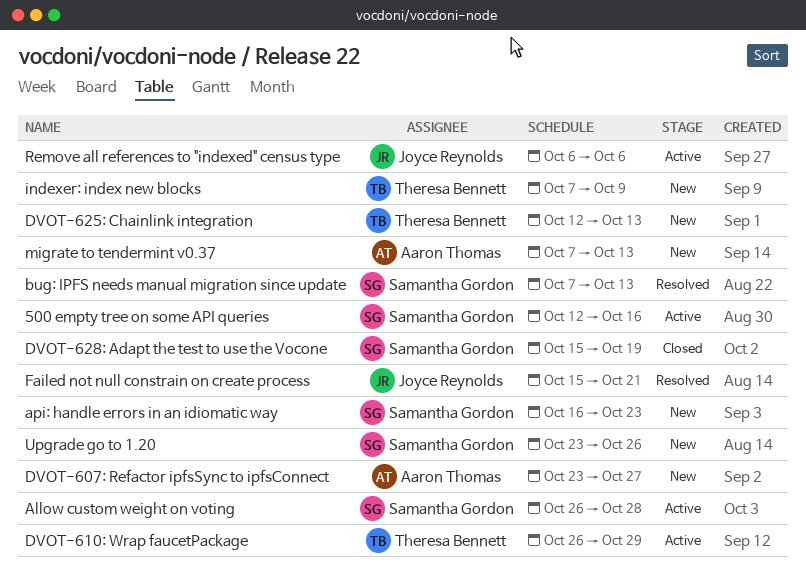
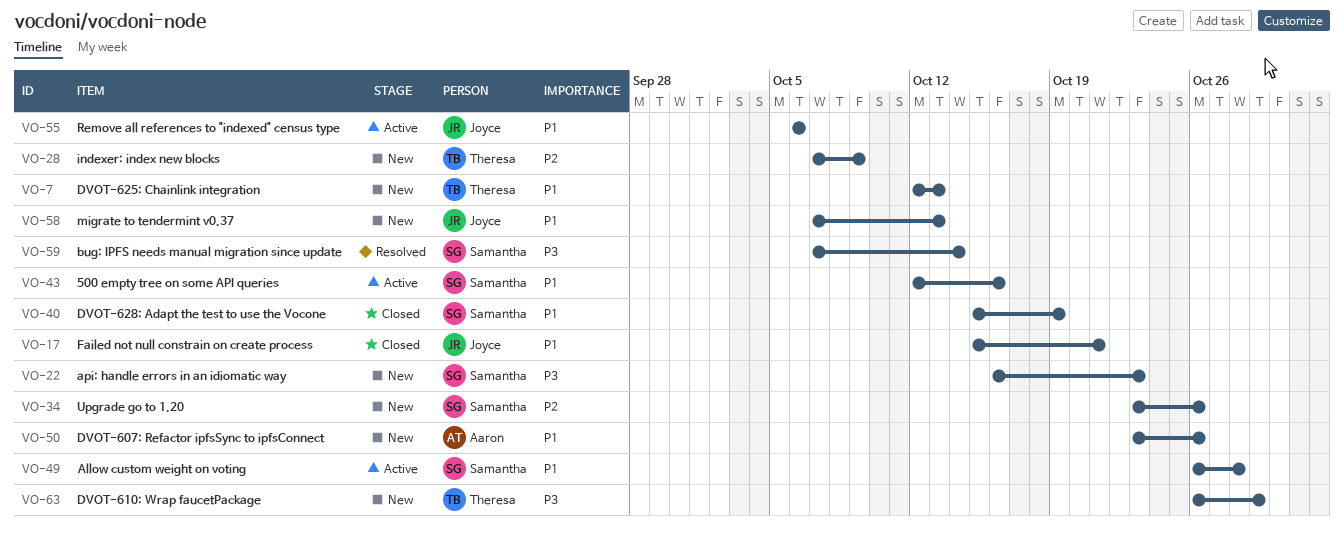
bug: IPFS needs manual migration since update, due: Oct 13 -> Oct 14
DVOT-607: Refactor ipfsSync to ipfsConnect, due: Oct 27 -> Oct 26
DVOT-610: Wrap faucetPackage, status: Active -> New
Failed not null constrain on create process, status: Resolved -> Closed
migrate to tendermint v0.37, owner: Aaron Thomas -> Joyce Reynolds

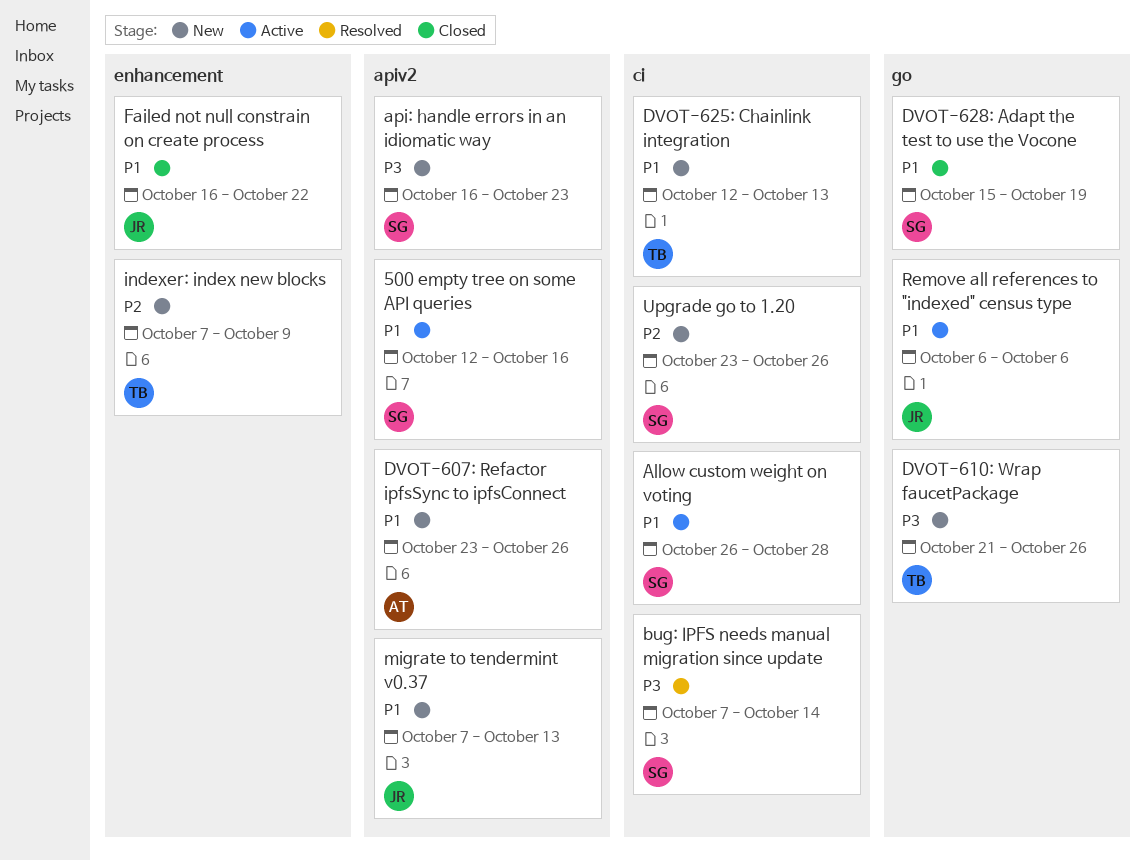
DVOT-610: Wrap faucetPackage, start: Oct 26 -> Oct 21
DVOT-610: Wrap faucetPackage, due: Oct 29 -> Oct 26
Failed not null constrain on create process, start: Oct 15 -> Oct 16
Failed not null constrain on create process, due: Oct 21 -> Oct 22

